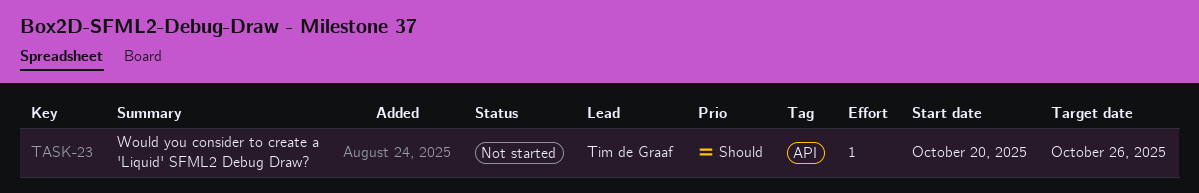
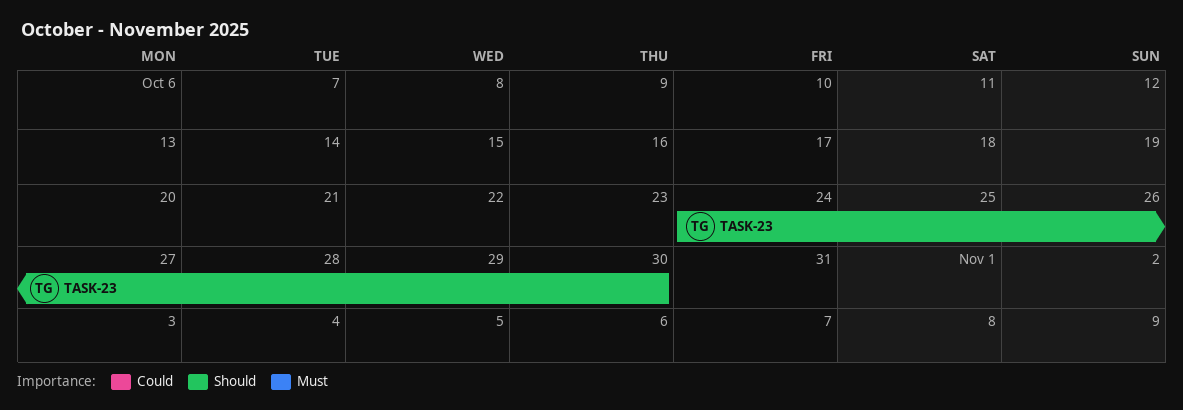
TASK-23, start: Oct 20 -> Oct 24
TASK-23, due: Oct 26 -> Oct 30

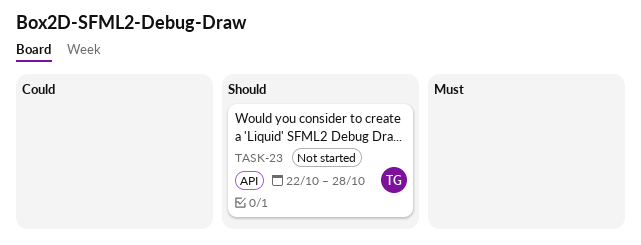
TASK-23, start: Oct 24 -> Oct 22
TASK-23, due: Oct 30 -> Oct 28

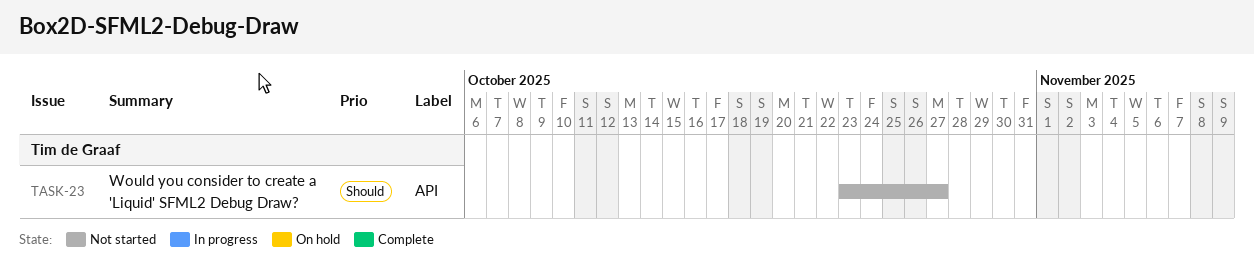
TASK-23, start: Oct 22 -> Oct 23
TASK-23, due: Oct 28 -> Oct 27

